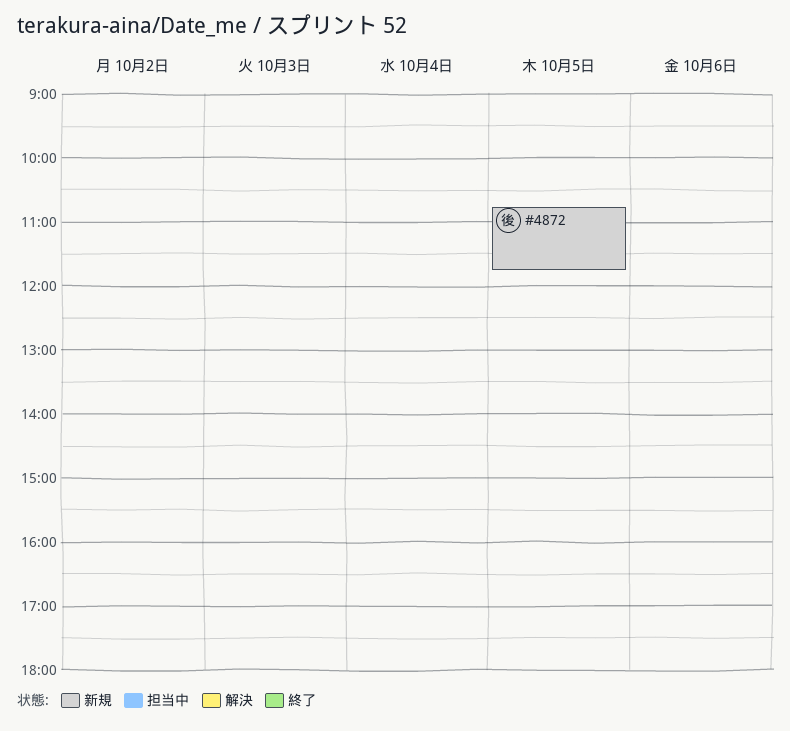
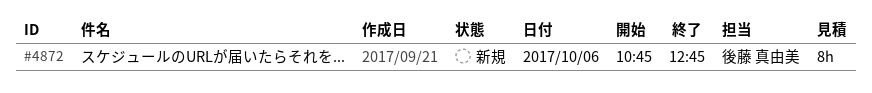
#4872, day: Oct 5 -> Oct 6
#4872, ends: 11:45 -> 12:45

